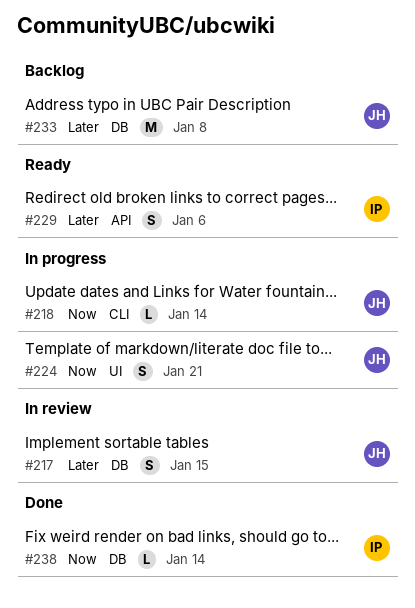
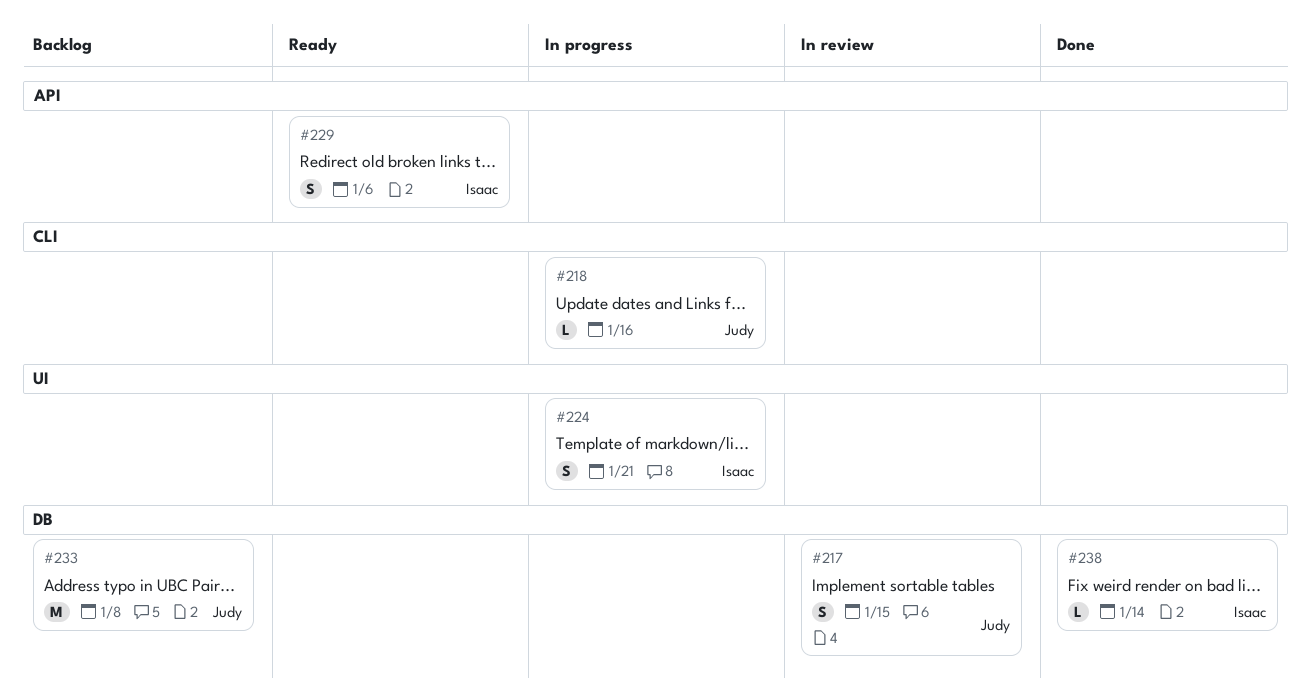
#218, due: Jan 14 -> Jan 16
#224, owner: Judy -> Isaac

